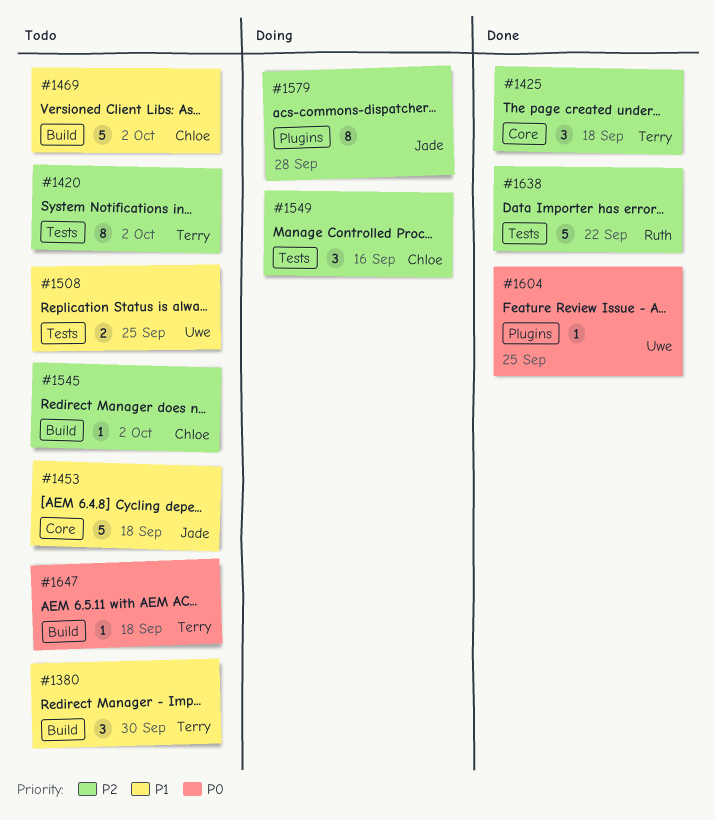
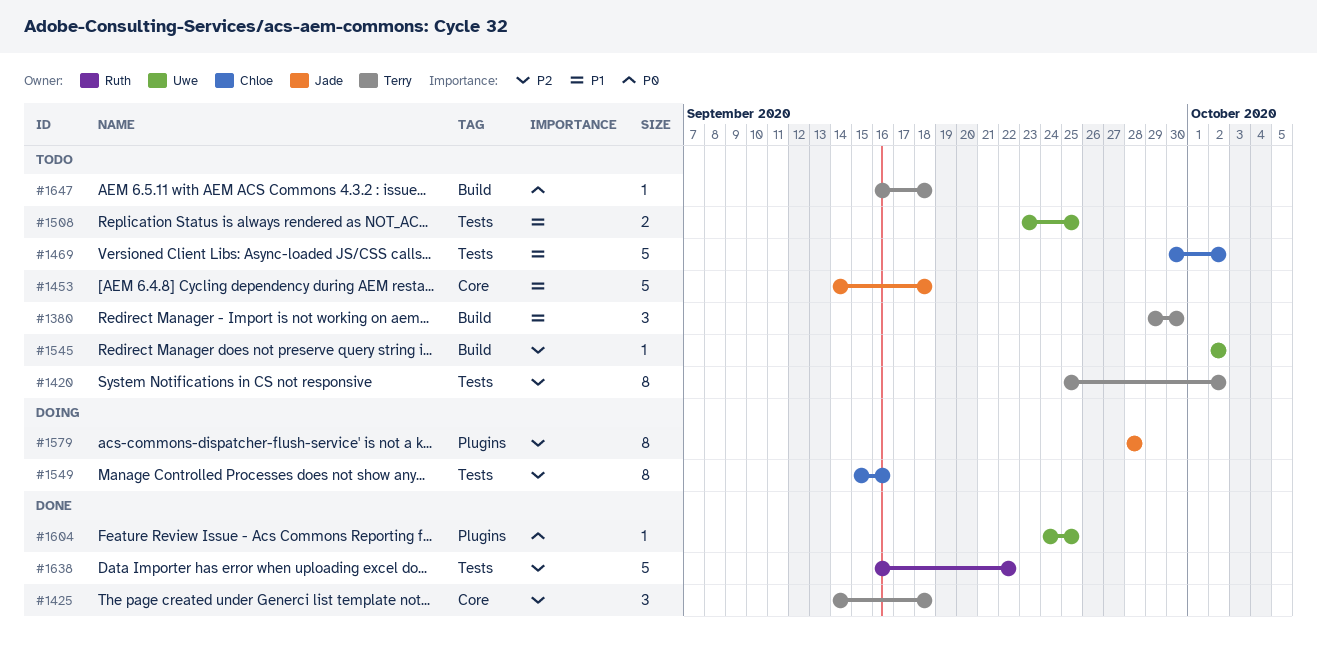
#1469, label: Build -> Tests
#1545, owner: Chloe -> Uwe
#1549, estimate: 3 -> 8

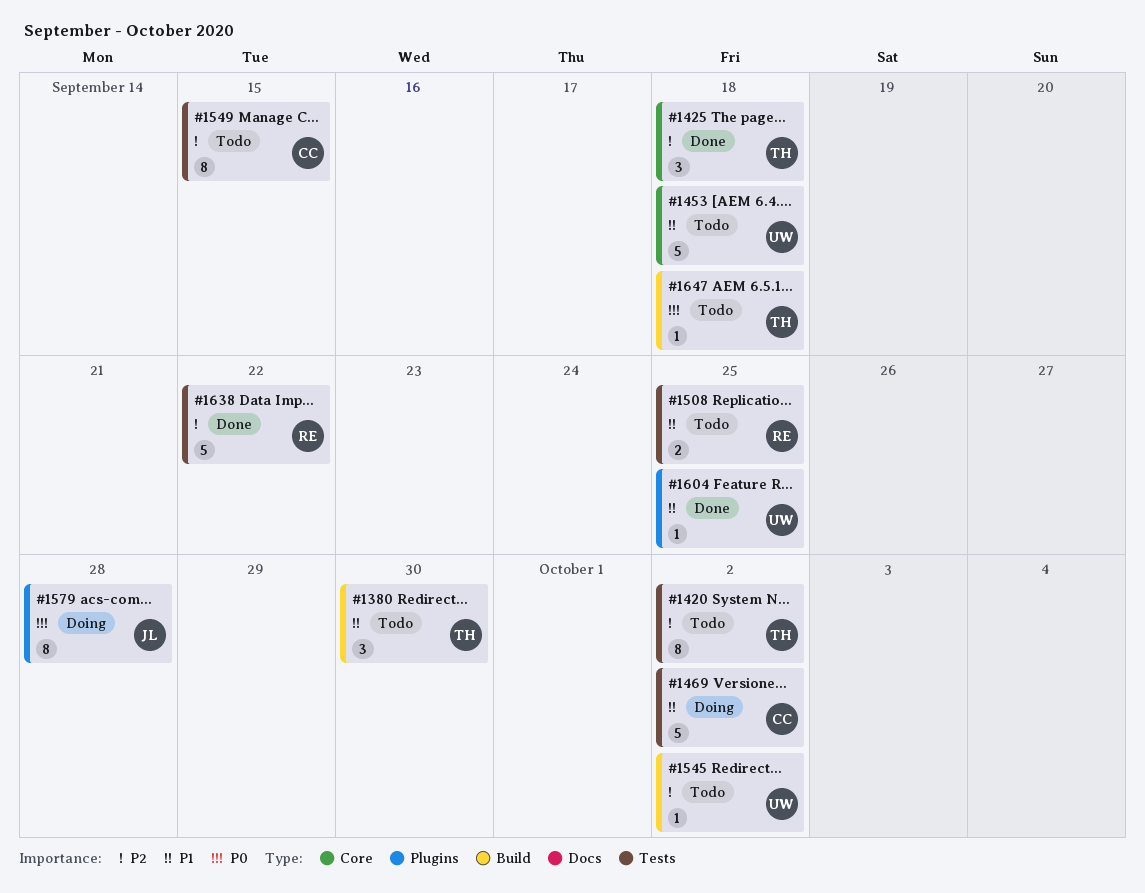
#1453, owner: Jade -> Uwe
#1469, status: Todo -> Doing
#1508, owner: Uwe -> Ruth
#1549, status: Doing -> Todo
#1549, due: Sep 16 -> Sep 15
#1579, priority: P2 -> P0
#1604, priority: P0 -> P1

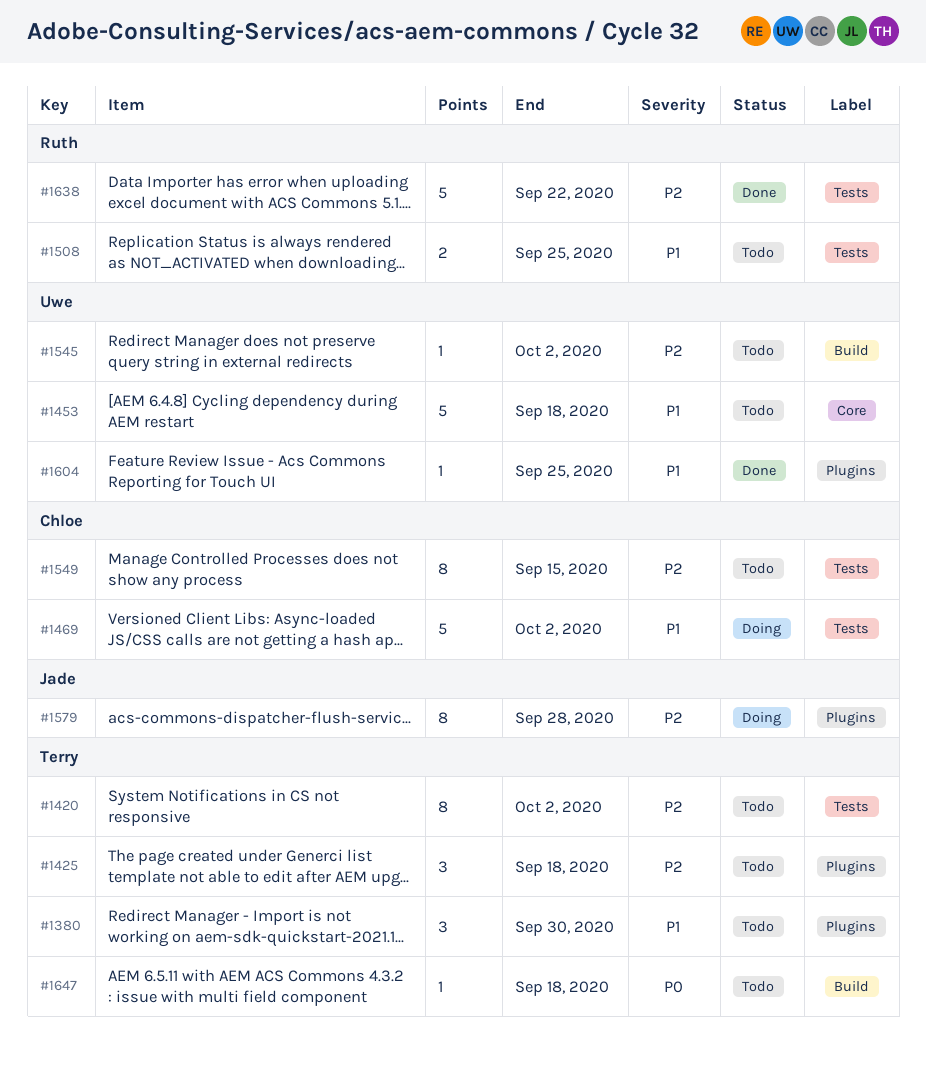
#1380, label: Build -> Plugins
#1425, status: Done -> Todo
#1425, label: Core -> Plugins
#1579, priority: P0 -> P2

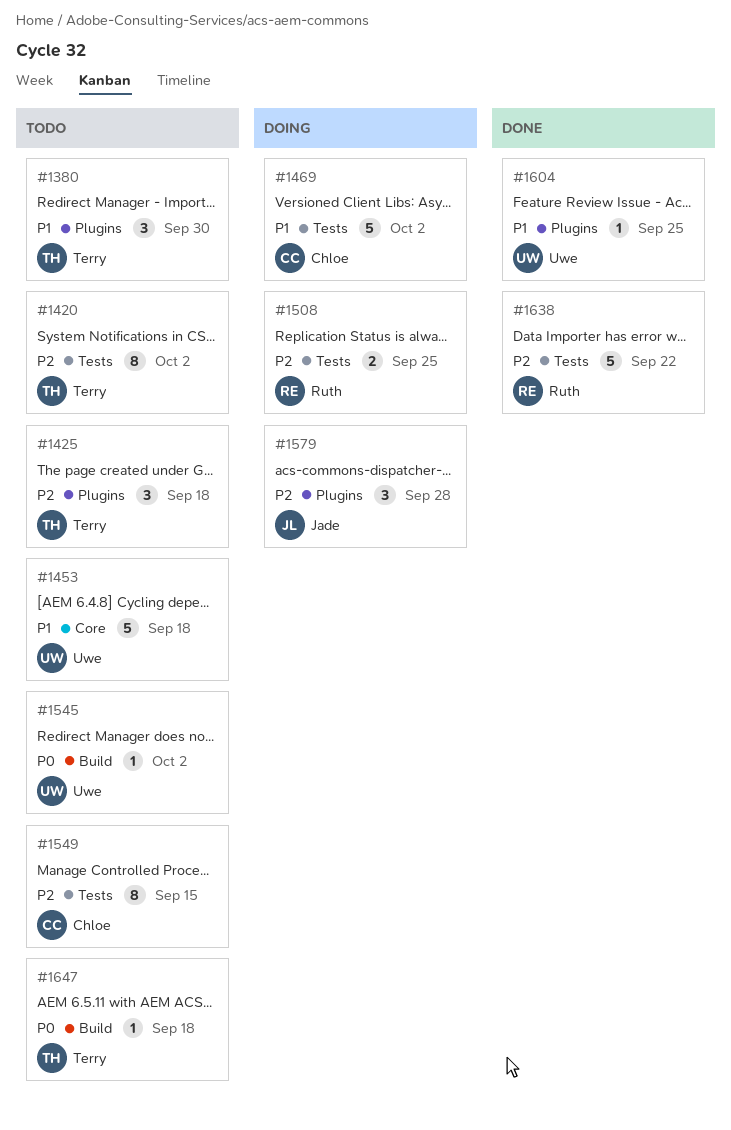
#1508, status: Todo -> Doing
#1508, priority: P1 -> P2
#1545, priority: P2 -> P0
#1579, estimate: 8 -> 3

